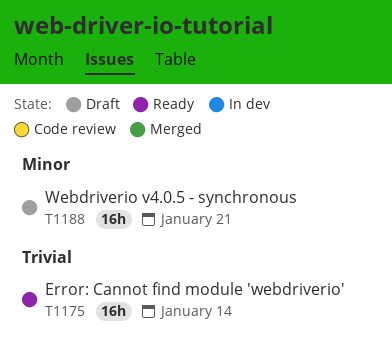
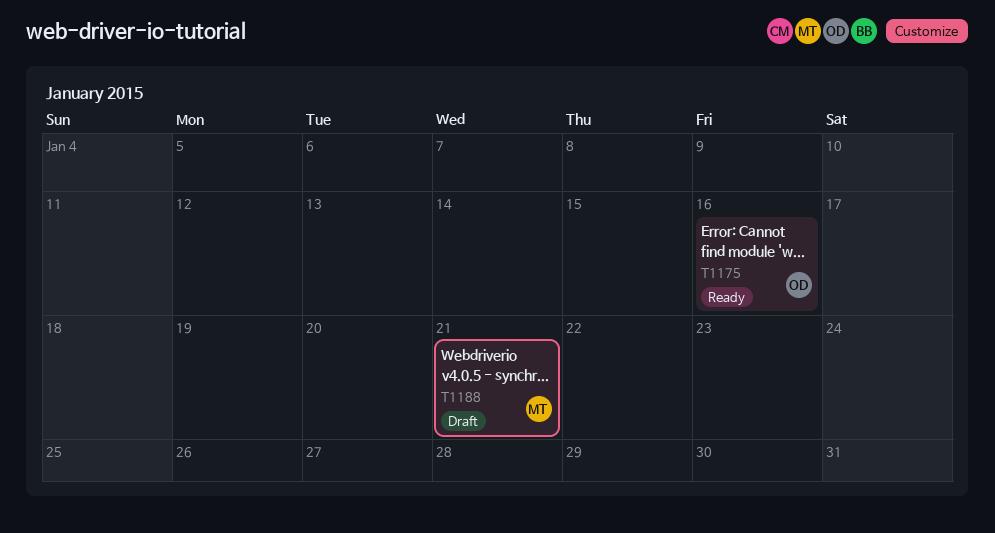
T1175, due: Jan 14 -> Jan 16

